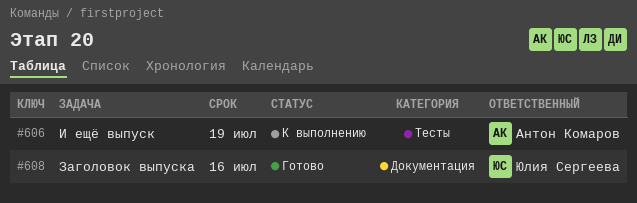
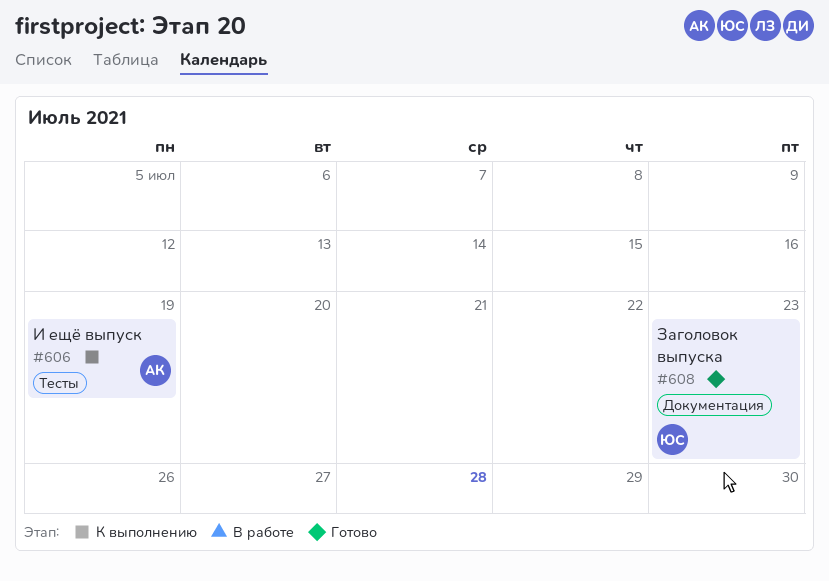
#608, due: Jul 16 -> Jul 23

